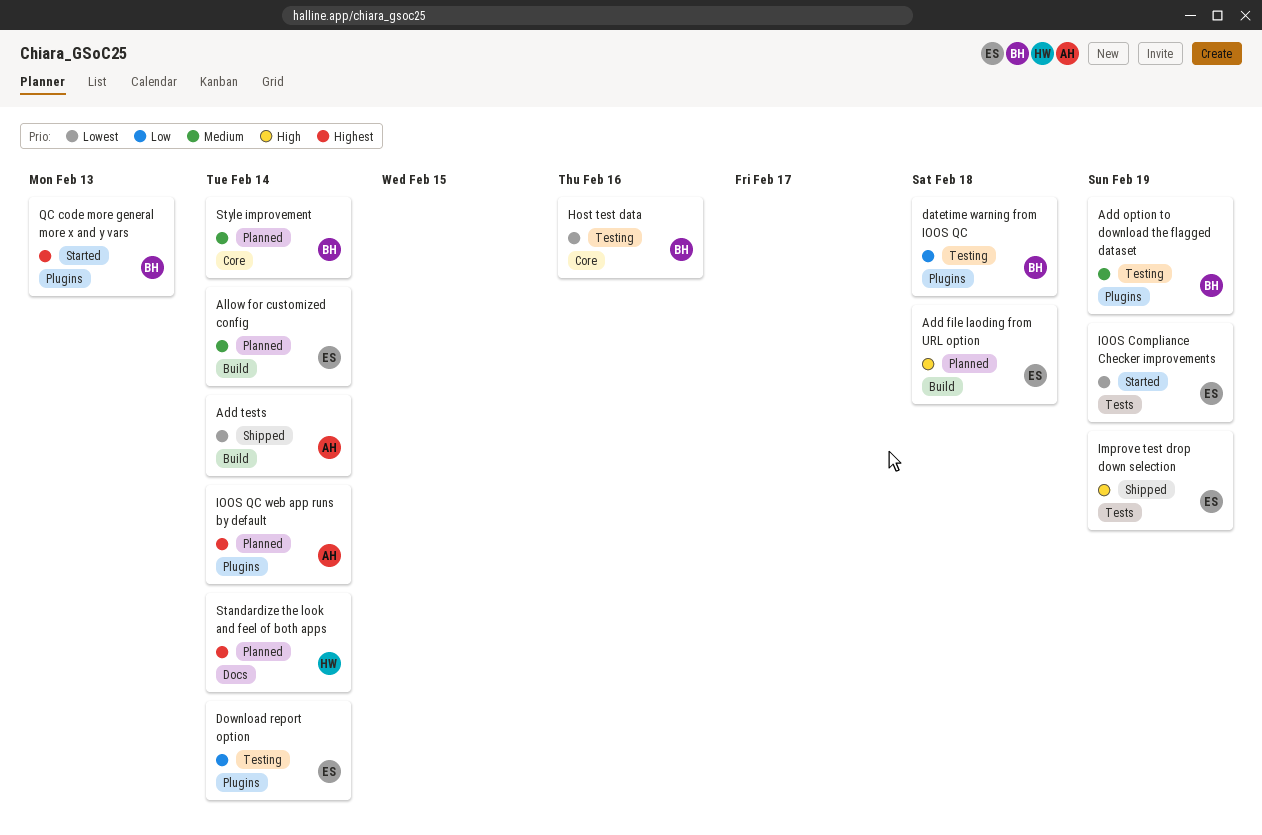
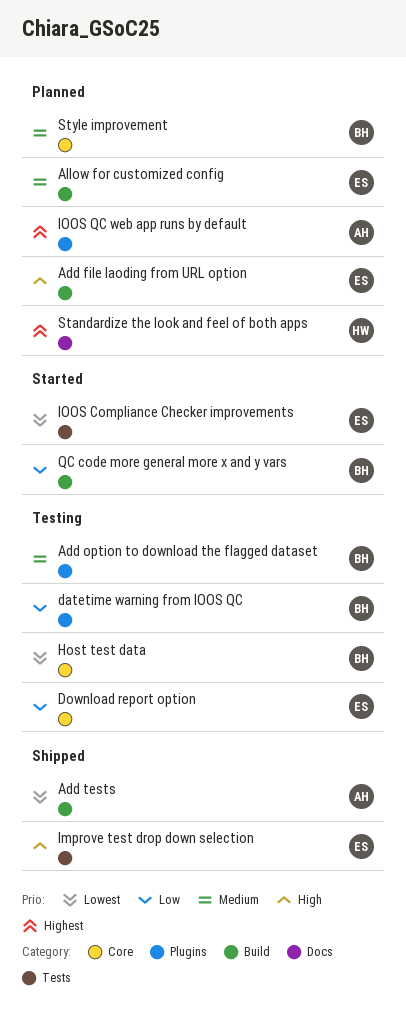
Download report option, label: Plugins -> Core
QC code more general more x and y vars, priority: Highest -> Low
QC code more general more x and y vars, label: Plugins -> Build

